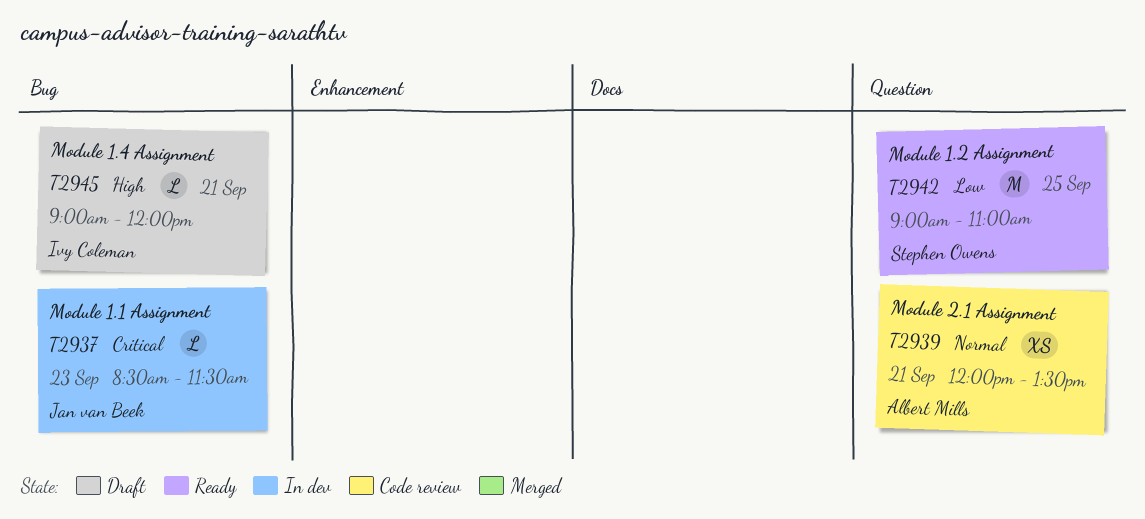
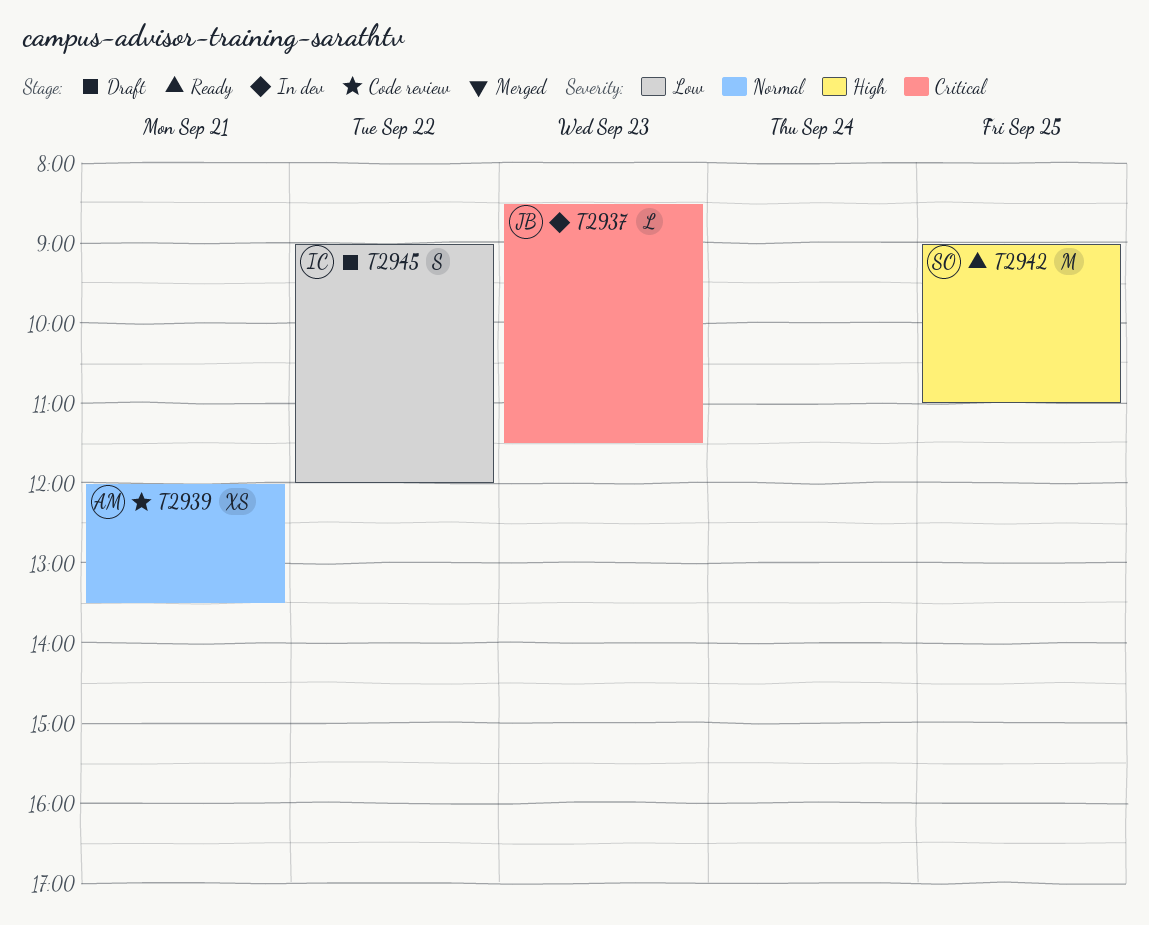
T2942, priority: Low -> High
T2945, priority: High -> Low
T2945, estimate: L -> S
T2945, day: Sep 21 -> Sep 22

